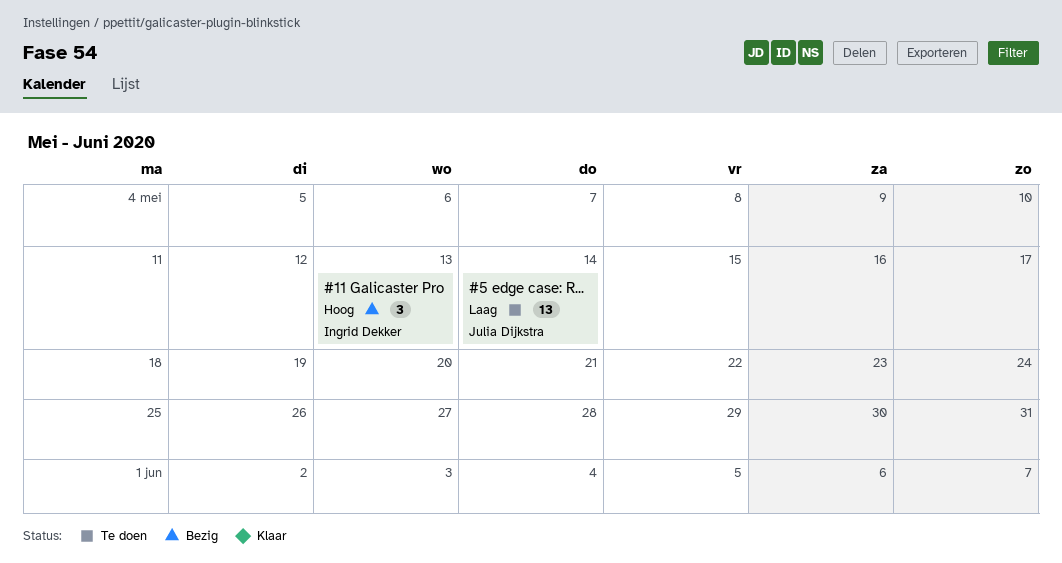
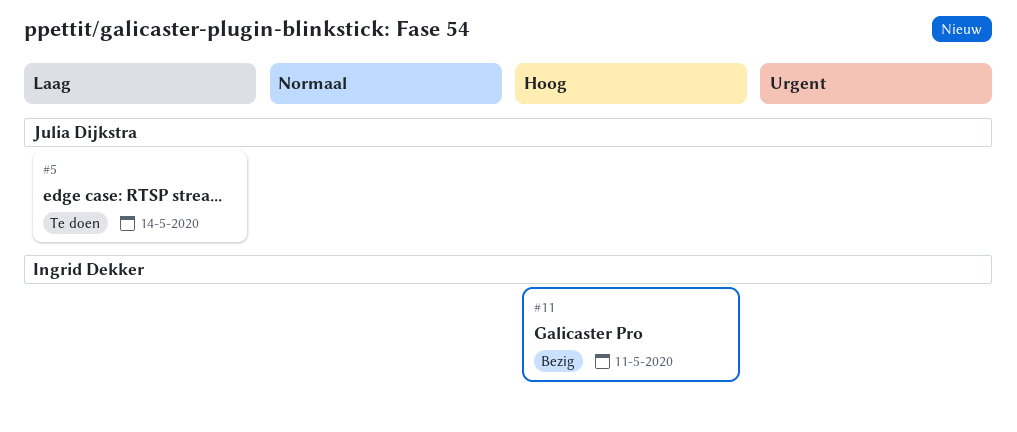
#11, due: May 13 -> May 11

